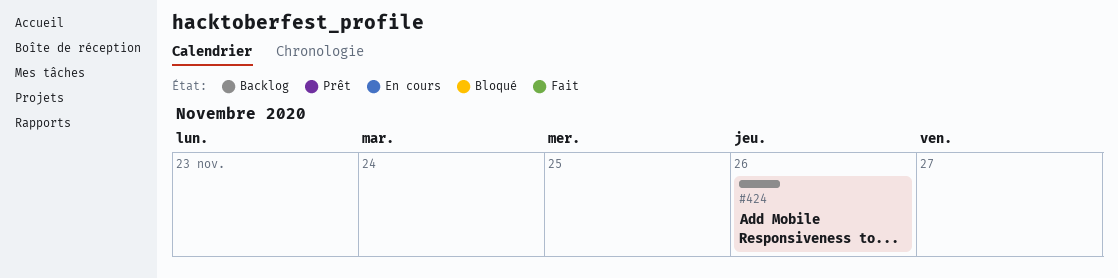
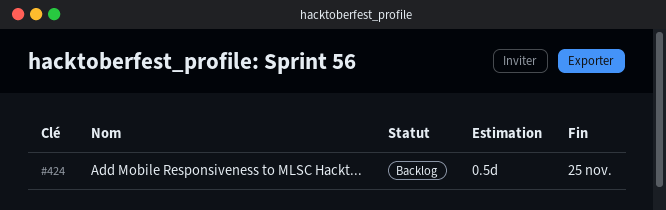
#424, due: Nov 26 -> Nov 25

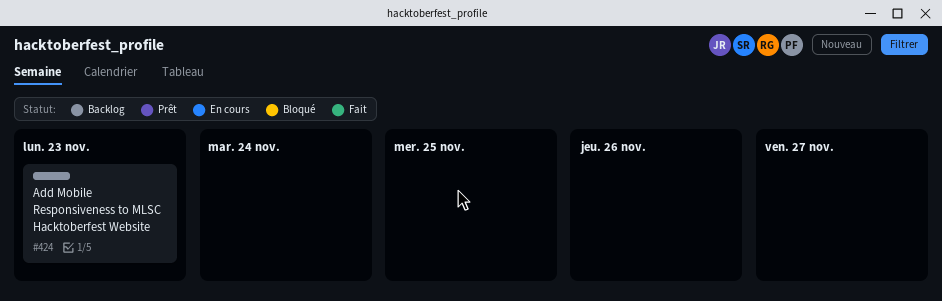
#424, due: Nov 25 -> Nov 23

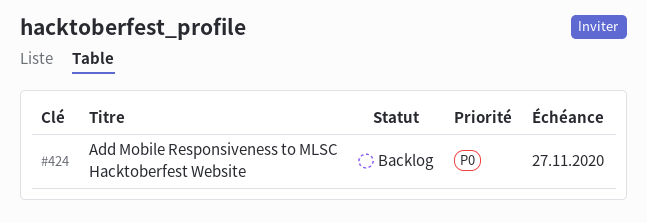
#424, due: Nov 23 -> Nov 27

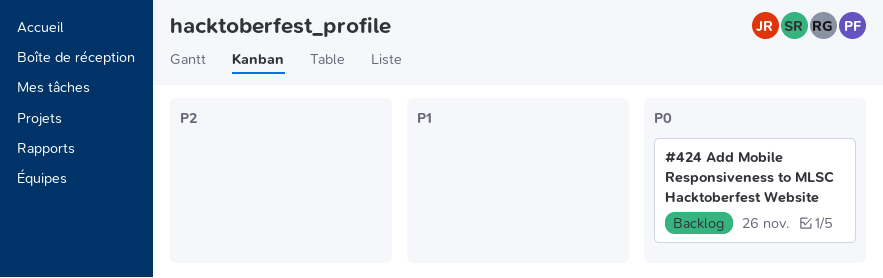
#424, due: Nov 27 -> Nov 26

